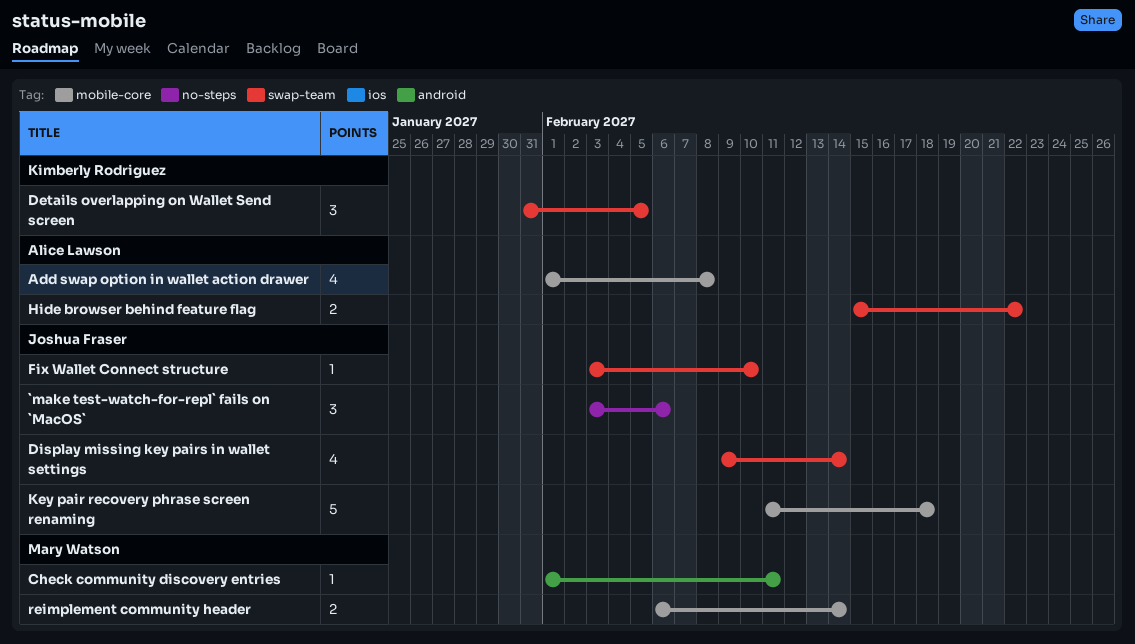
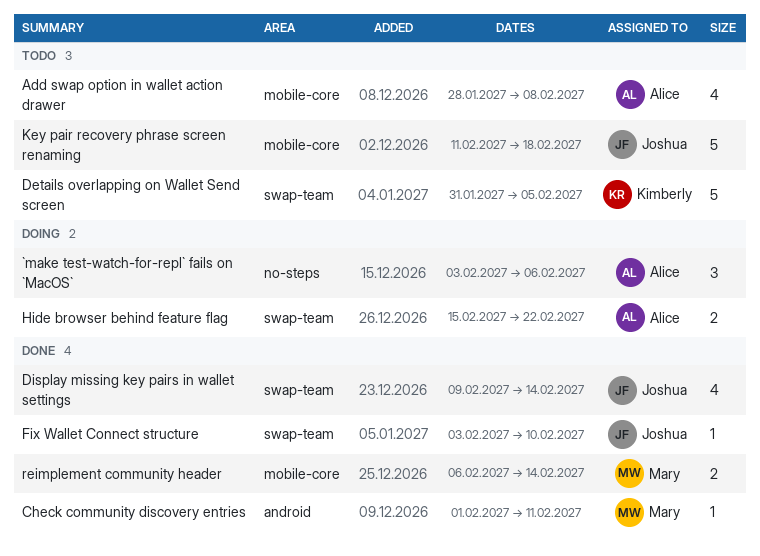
`make test-watch-for-repl` fails on `MacOS`, owner: Joshua Fraser -> Alice Lawson
Add swap option in wallet action drawer, start: Feb 1 -> Jan 28
Details overlapping on Wallet Send screen, estimate: 3 -> 5

